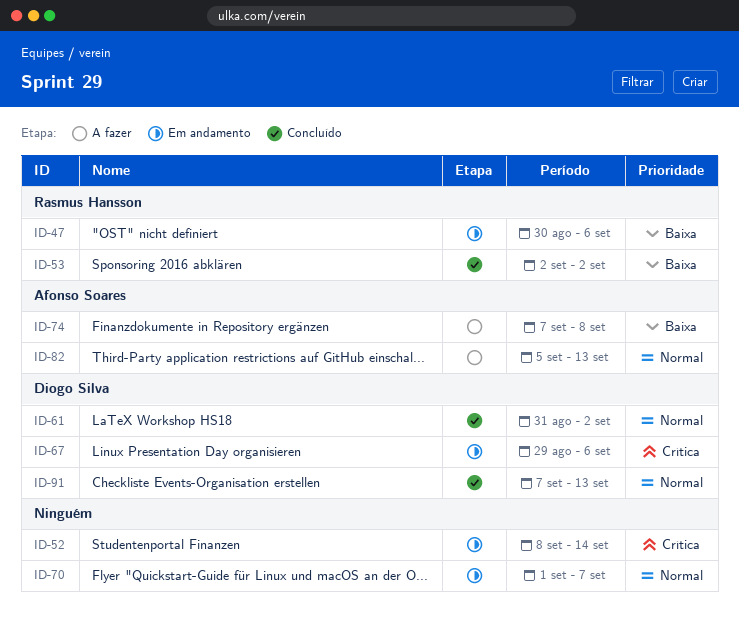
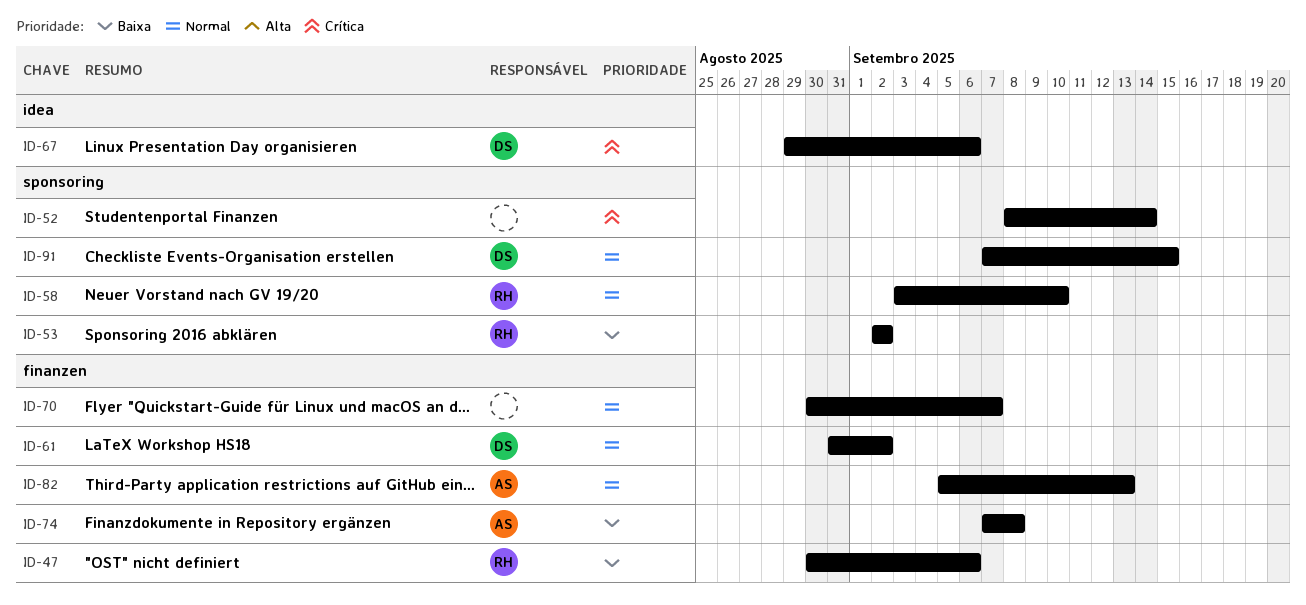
ID-58: none -> present
ID-70, start: Sep 1 -> Aug 30
ID-91, due: Sep 13 -> Sep 15

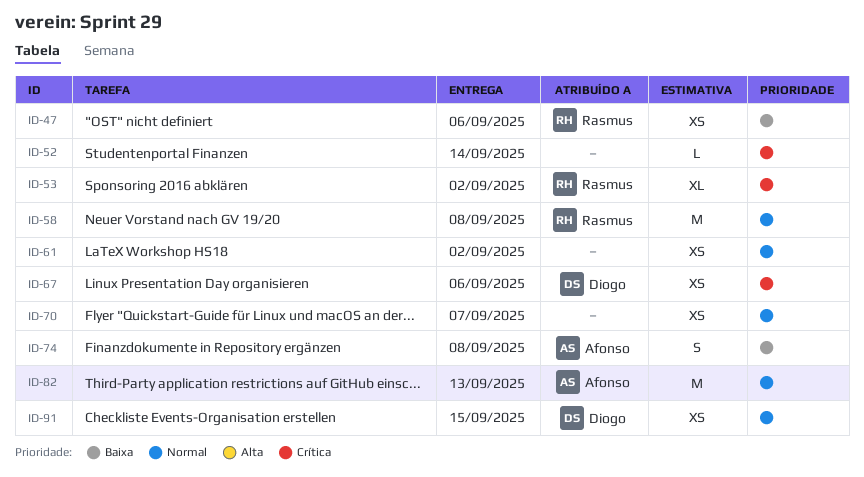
ID-53, priority: Baixa -> Crítica
ID-58, due: Sep 10 -> Sep 8
ID-61, owner: Diogo -> none

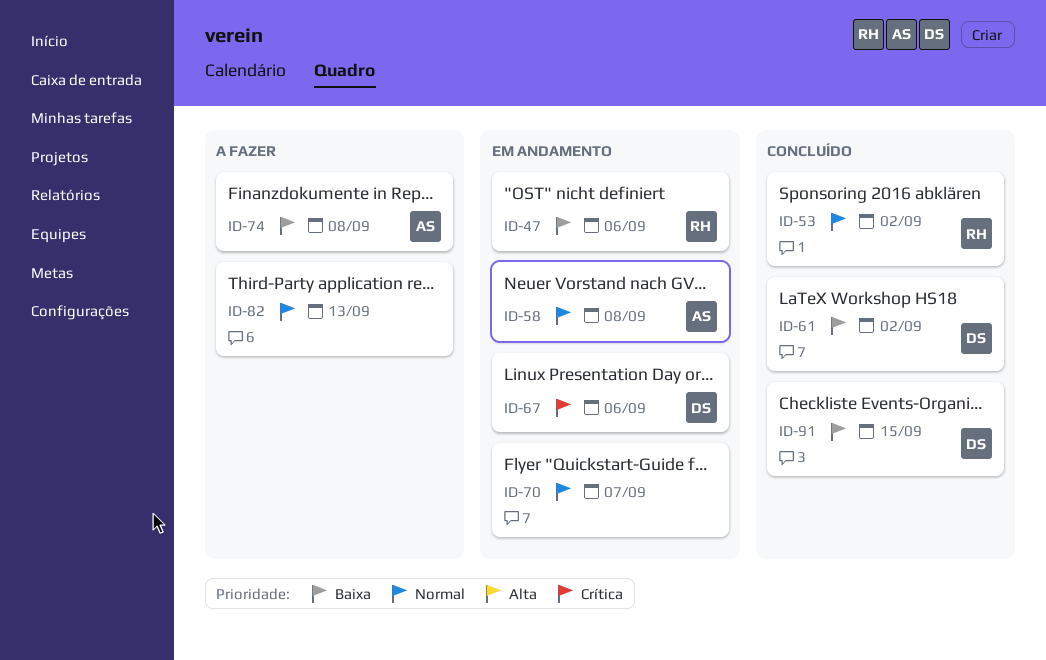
ID-52: present -> none
ID-53, priority: Crítica -> Normal
ID-58, owner: Rasmus -> Afonso
ID-61, owner: none -> Diogo
ID-61, priority: Normal -> Baixa
ID-82, owner: Afonso -> none
ID-91, priority: Normal -> Baixa

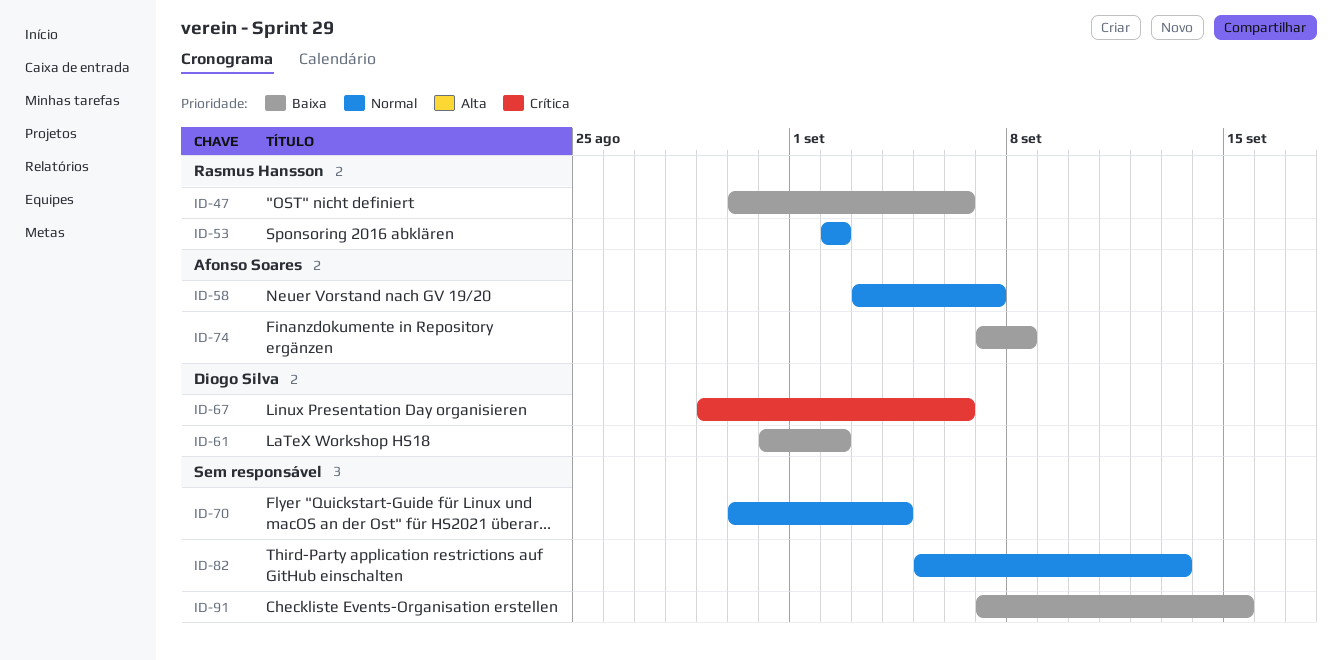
ID-58, due: Sep 8 -> Sep 7
ID-70, due: Sep 7 -> Sep 4
ID-91, owner: Diogo Silva -> none

